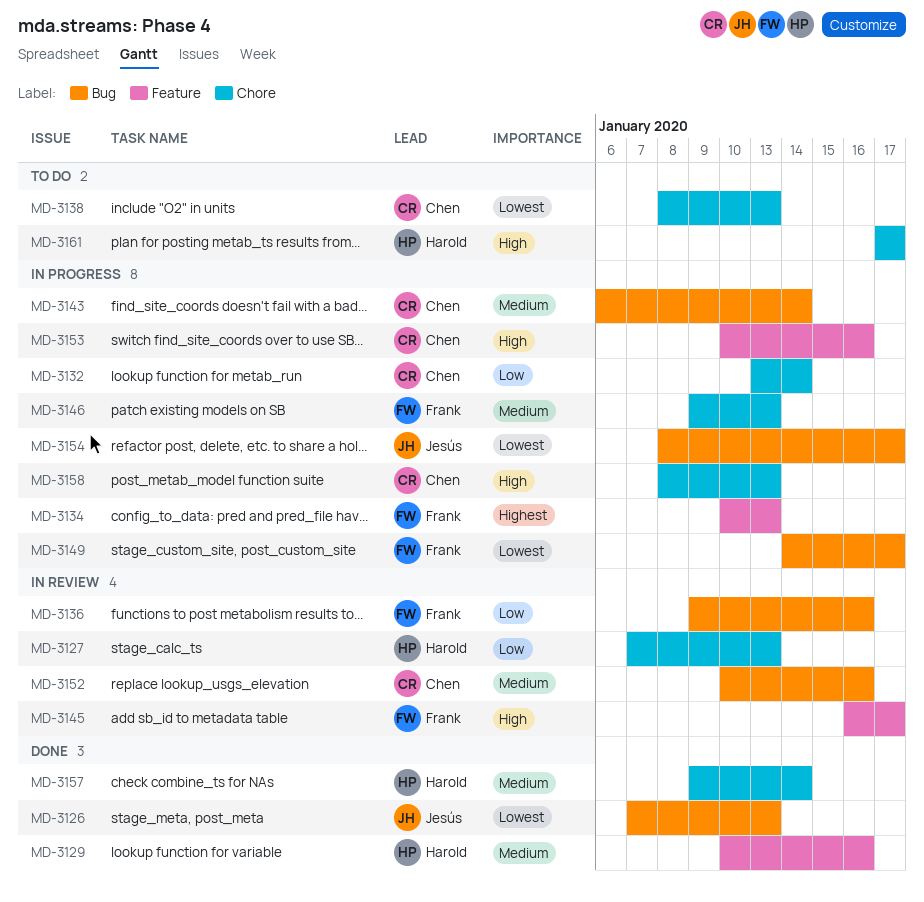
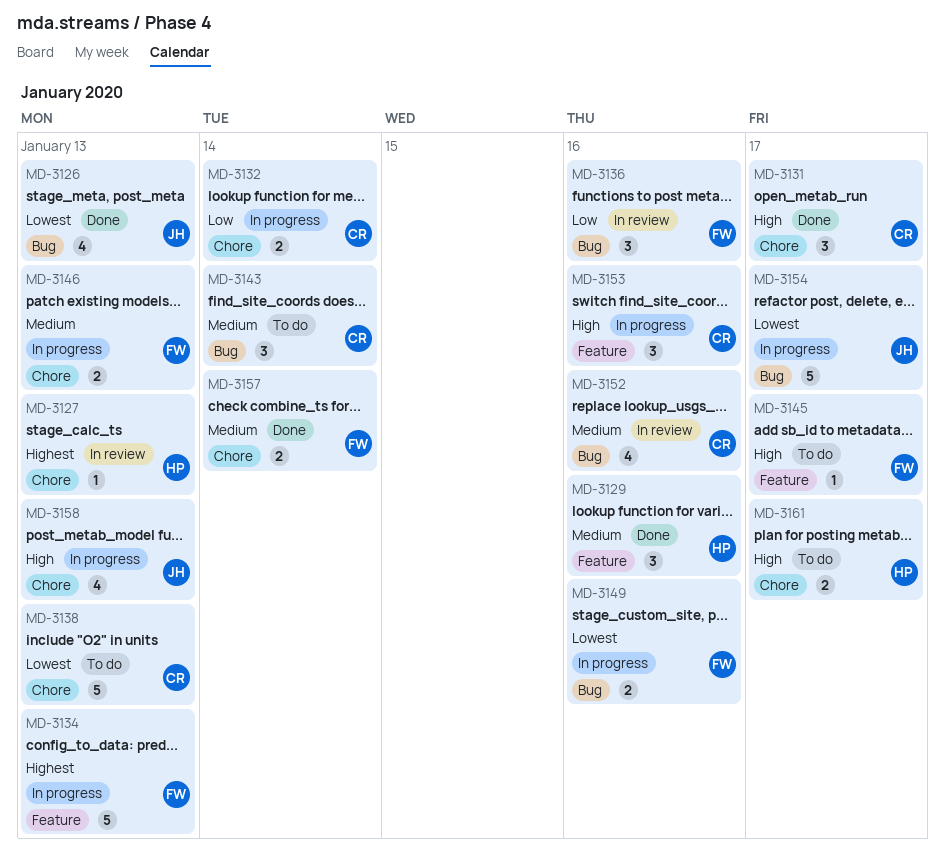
MD-3127, priority: Low -> Highest
MD-3131: none -> present
MD-3143, status: In progress -> To do
MD-3145, status: In review -> To do
MD-3149, due: Jan 17 -> Jan 16
MD-3157, owner: Harold -> Frank
MD-3158, owner: Chen -> Jesús

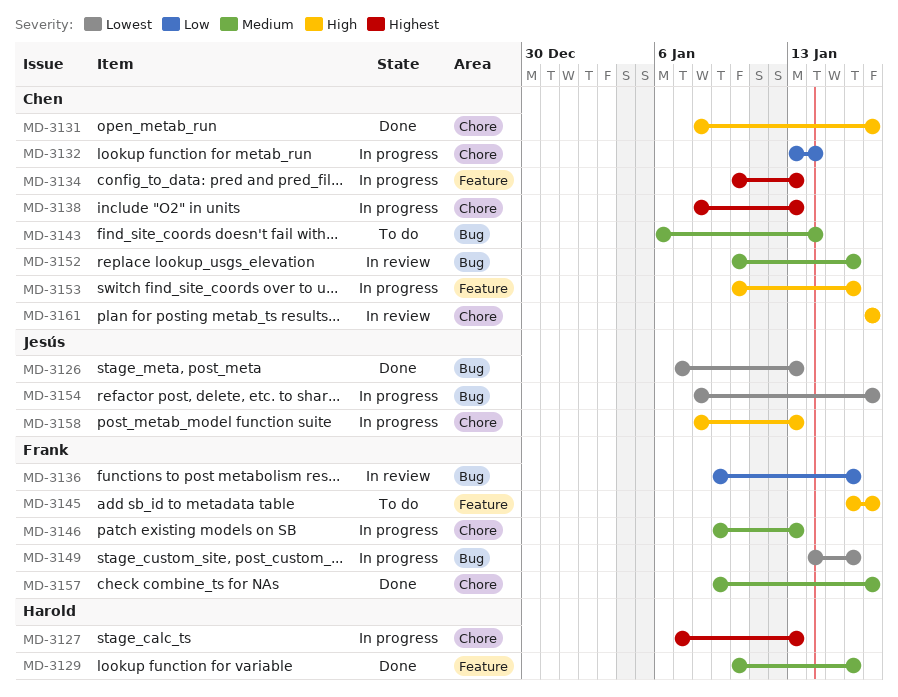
MD-3127, status: In review -> In progress
MD-3134, owner: Frank -> Chen
MD-3138, status: To do -> In progress
MD-3138, priority: Lowest -> Highest
MD-3157, due: Jan 14 -> Jan 17
MD-3161, status: To do -> In review
MD-3161, owner: Harold -> Chen

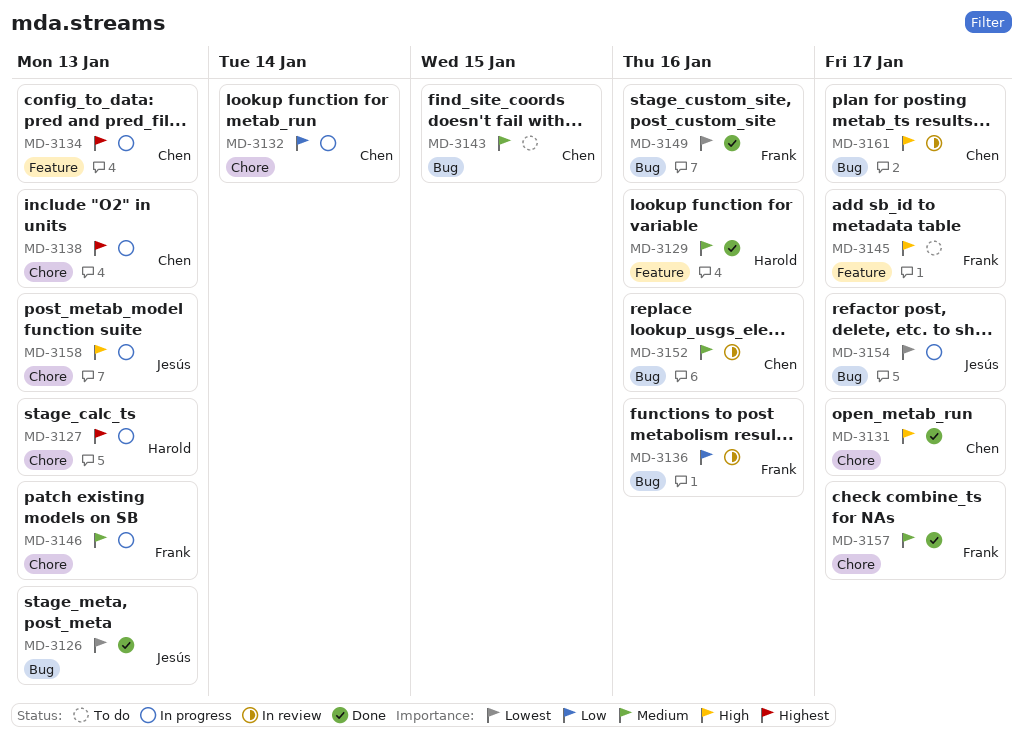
MD-3143, due: Jan 14 -> Jan 15
MD-3149, status: In progress -> Done
MD-3153: present -> none
MD-3161, label: Chore -> Bug

